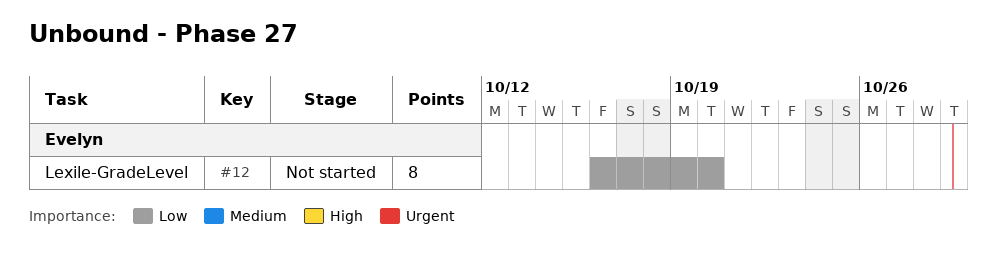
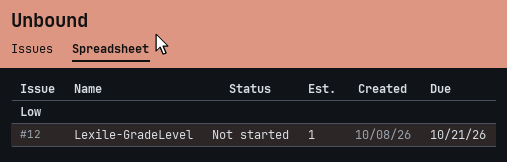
#12, estimate: 8 -> 1
#12, due: Oct 20 -> Oct 21

